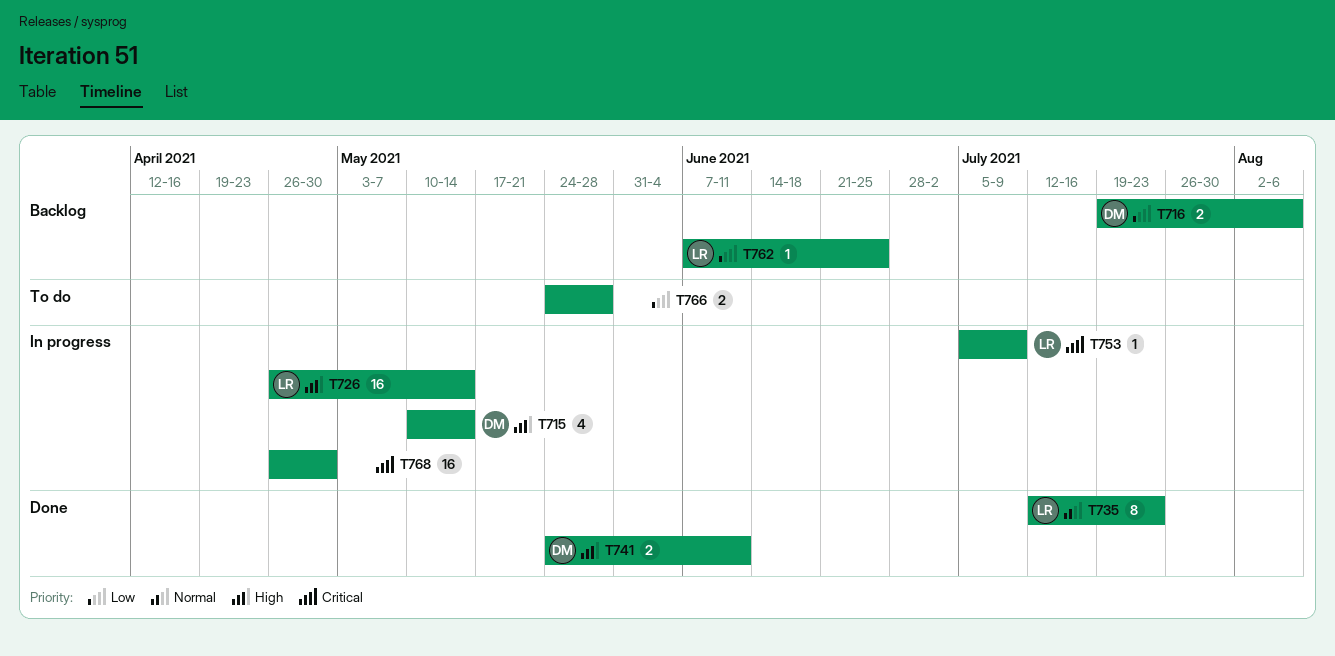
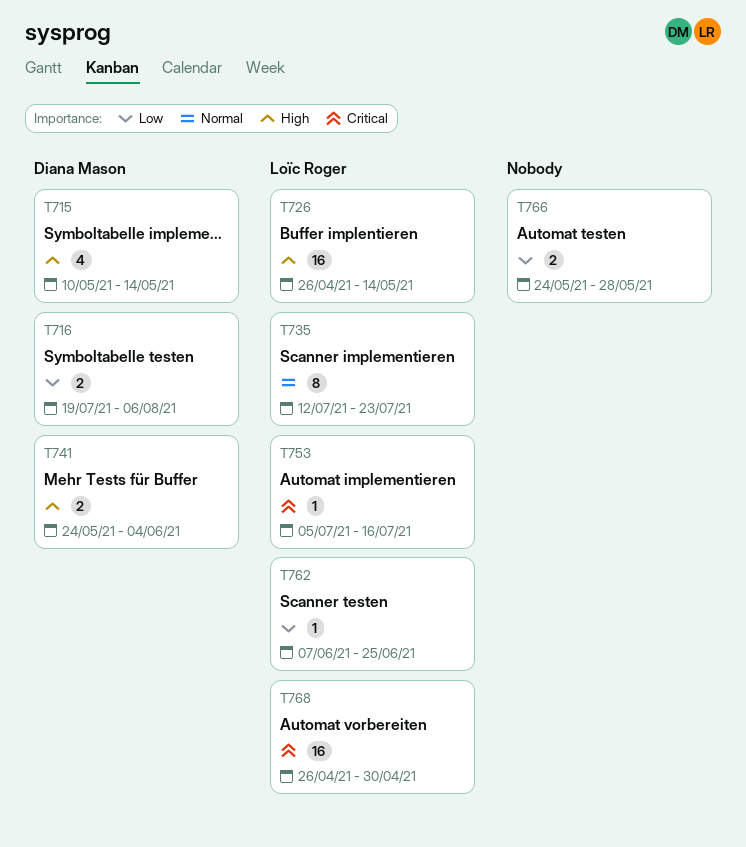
T741, due: Jun 11 -> Jun 4
T753, due: Jul 9 -> Jul 16
T768, owner: none -> Loïc Roger

